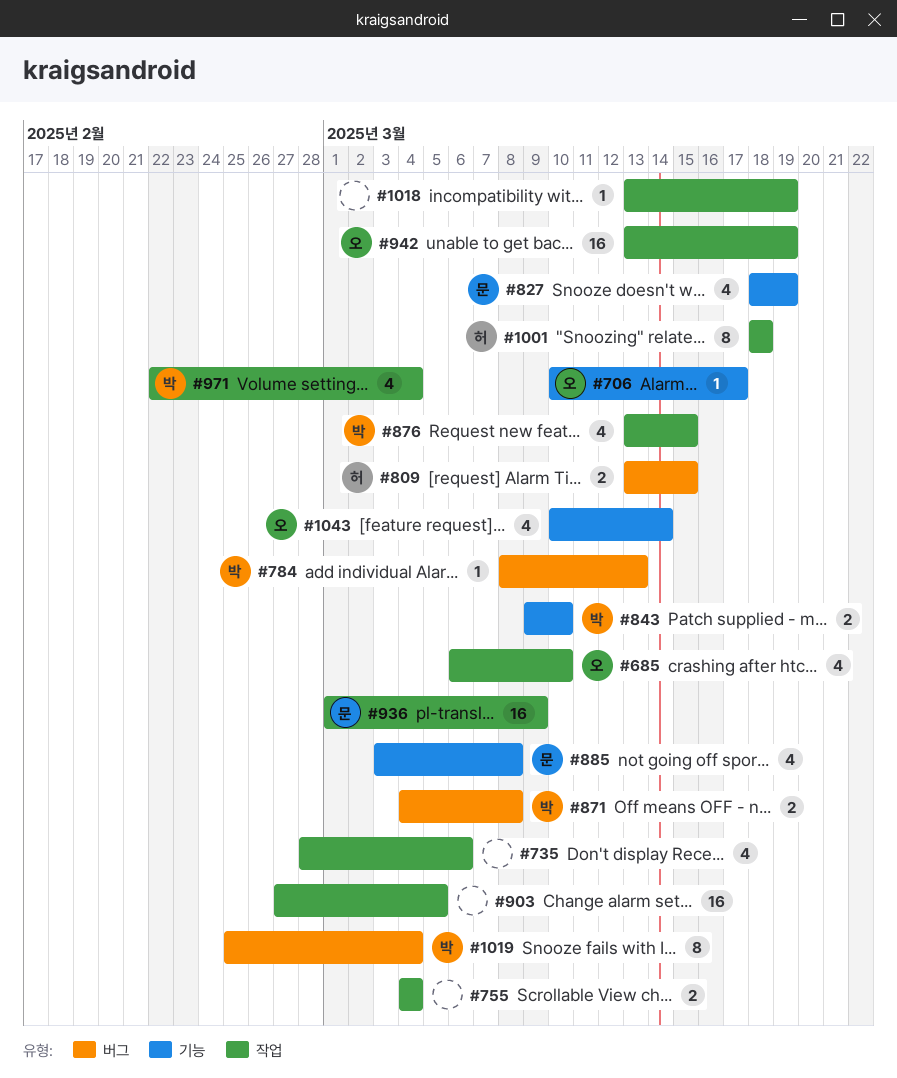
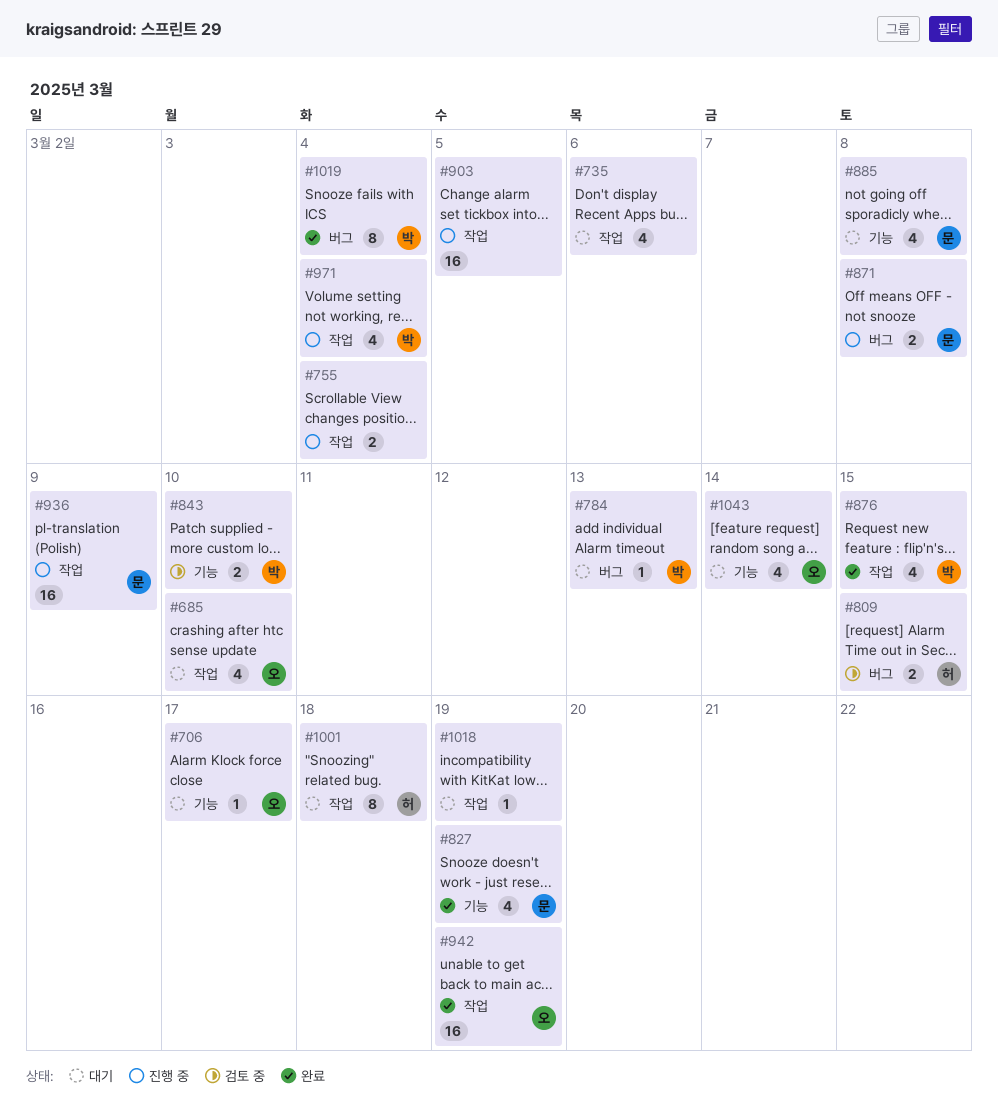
#871, owner: 박 -> 문

